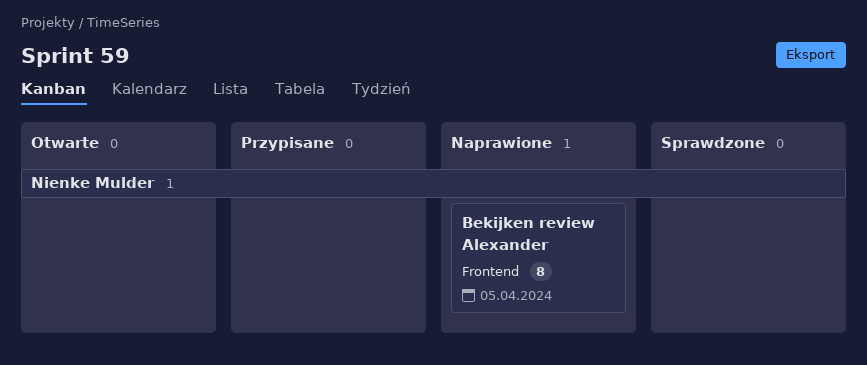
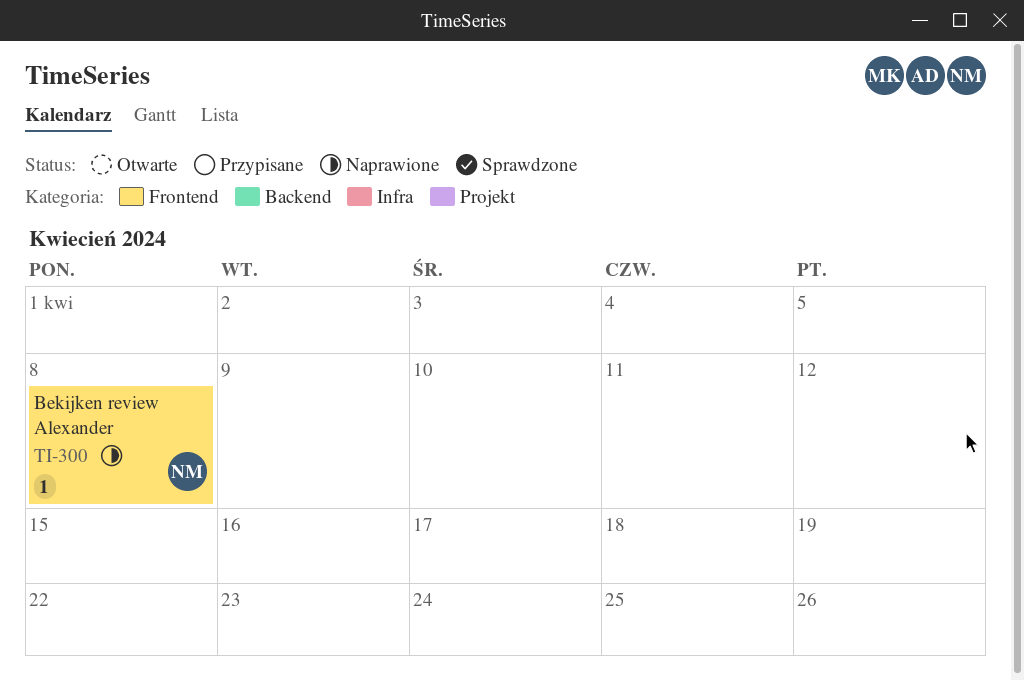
Bekijken review Alexander, estimate: 8 -> 1
Bekijken review Alexander, due: Apr 5 -> Apr 8

